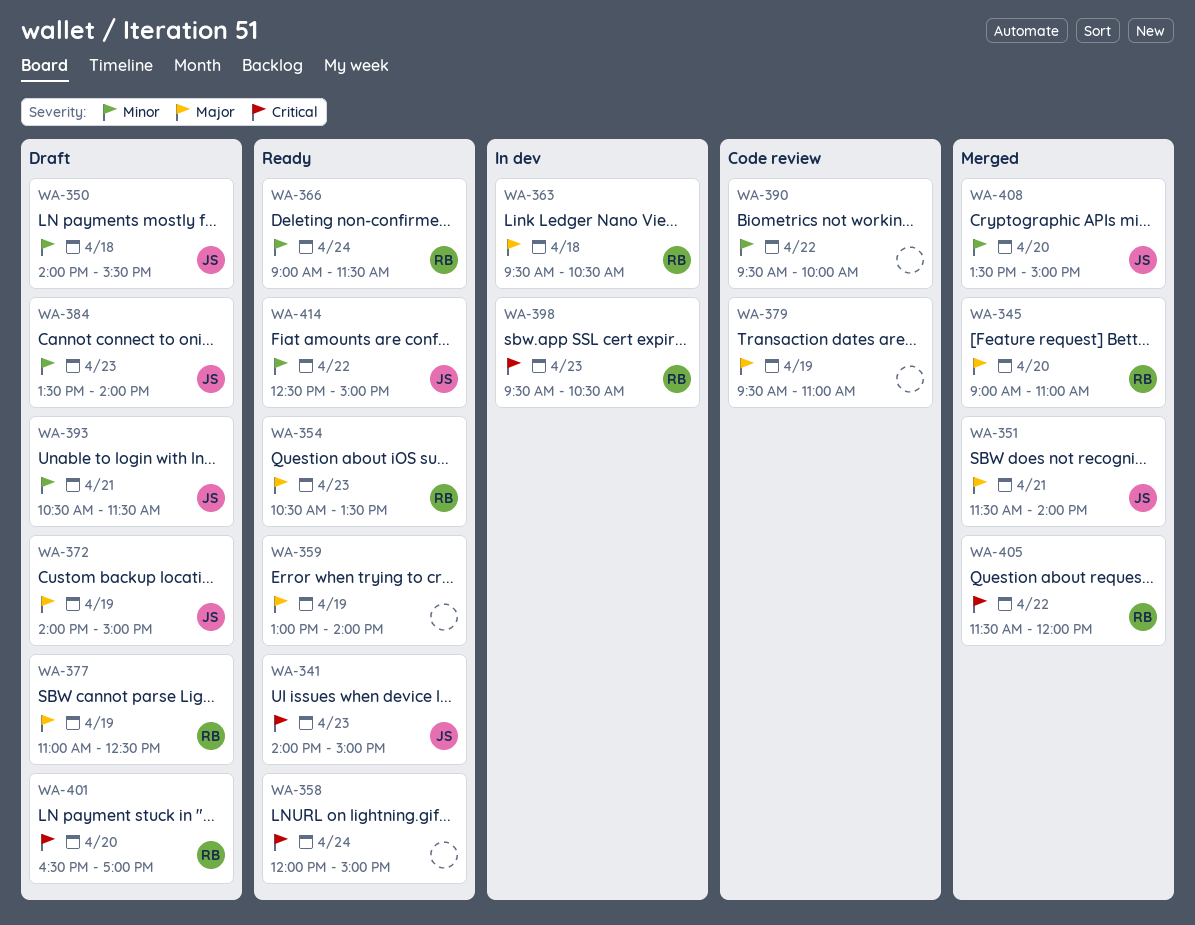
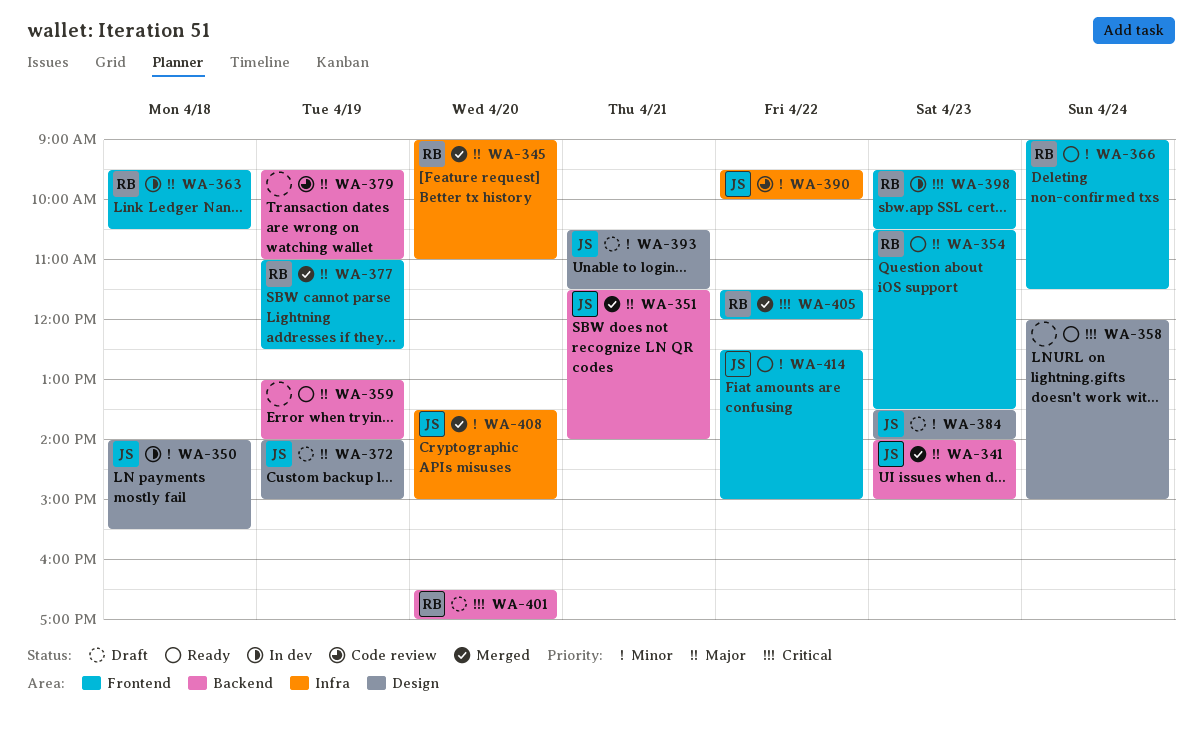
WA-341, status: Ready -> Merged
WA-341, priority: Critical -> Major
WA-350, status: Draft -> In dev
WA-377, status: Draft -> Merged
WA-390, owner: none -> JS

